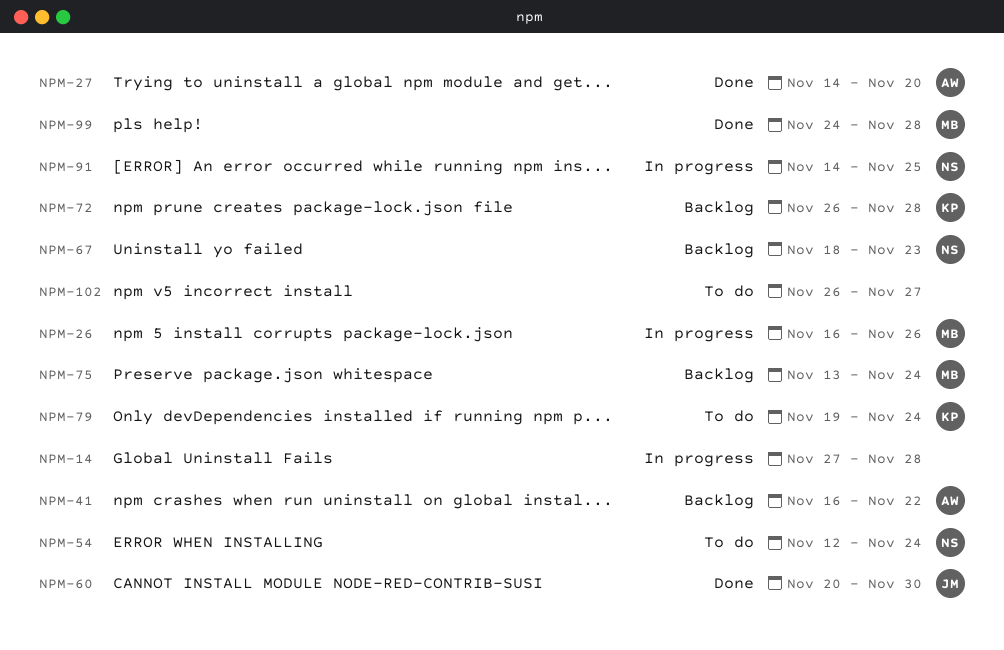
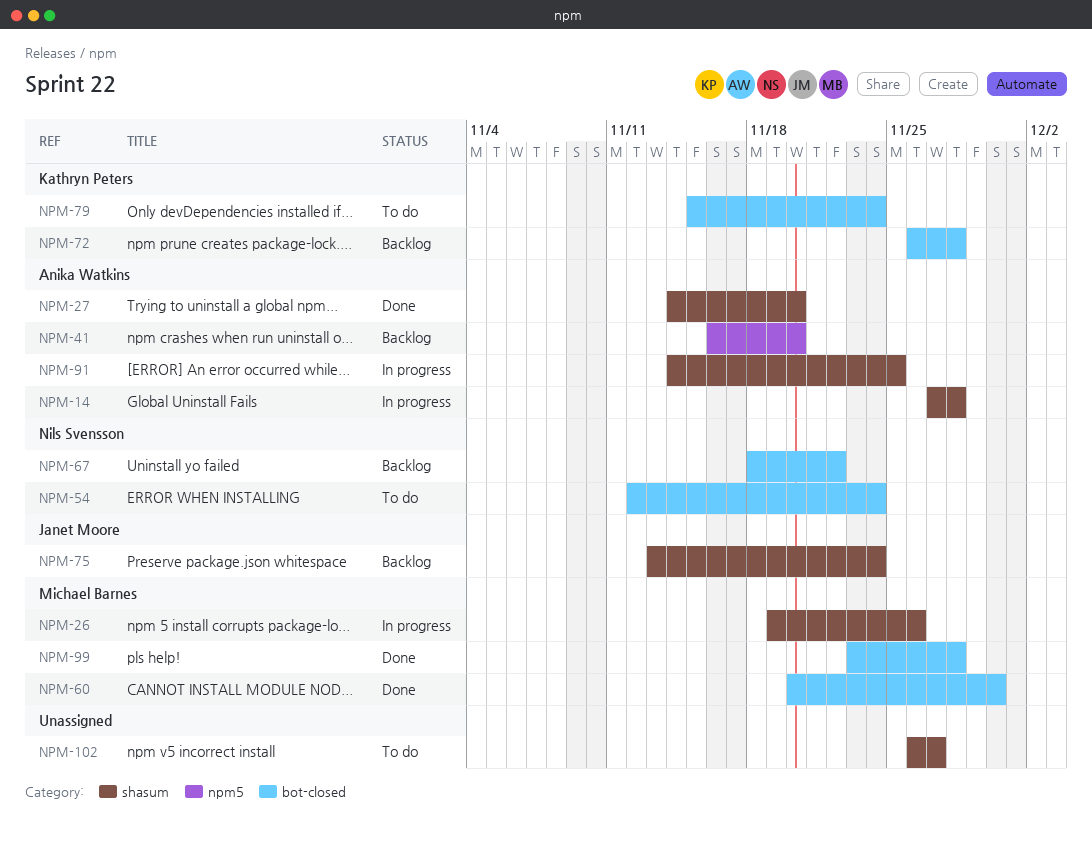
NPM-14, owner: none -> Anika Watkins
NPM-26, start: Nov 16 -> Nov 19
NPM-41, due: Nov 22 -> Nov 20
NPM-60, owner: Janet Moore -> Michael Barnes
NPM-67, due: Nov 23 -> Nov 22
NPM-75, owner: Michael Barnes -> Janet Moore
NPM-79, start: Nov 19 -> Nov 15
NPM-91, owner: Nils Svensson -> Anika Watkins
NPM-99, start: Nov 24 -> Nov 23

